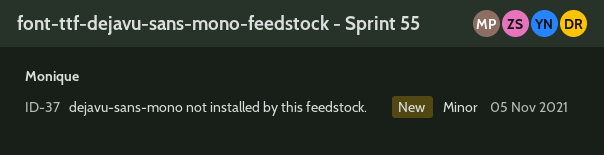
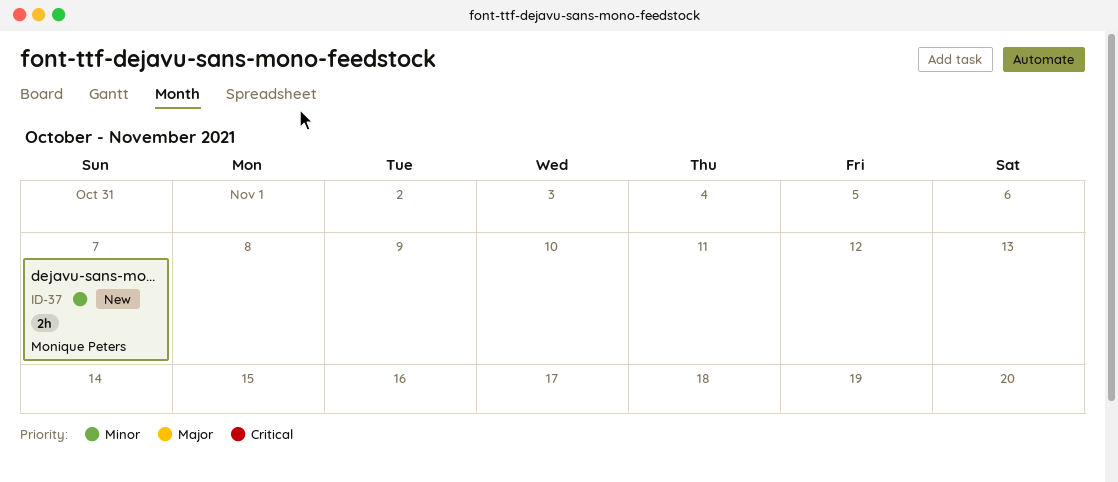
ID-37, due: Nov 5 -> Nov 7

